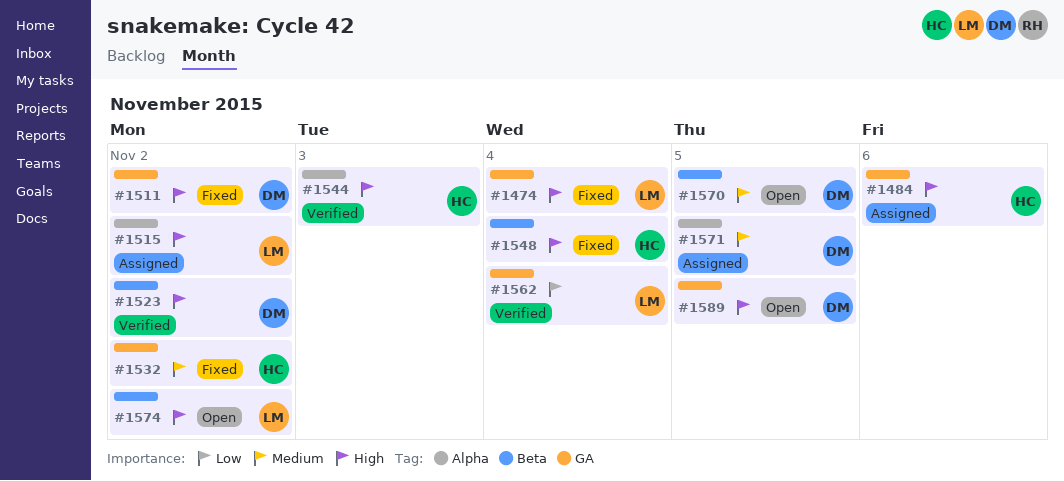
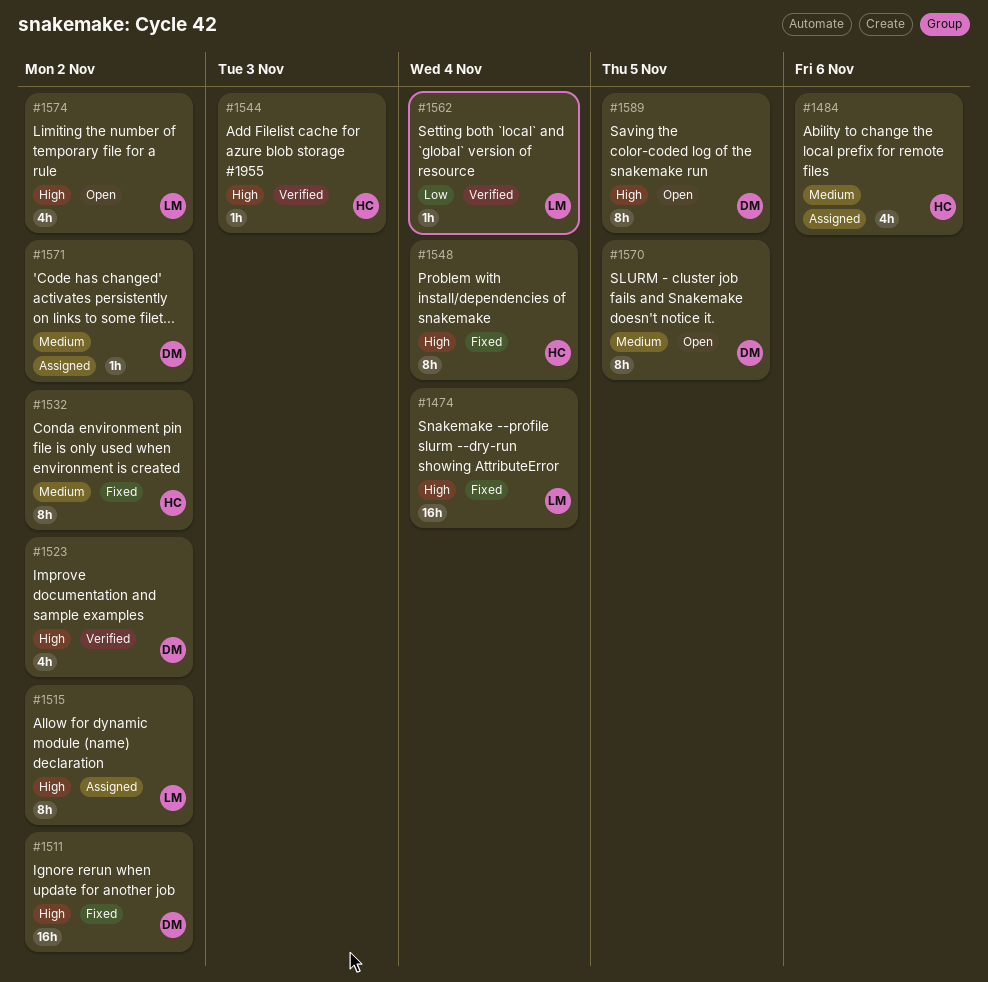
#1484, priority: High -> Medium
#1571, due: Nov 5 -> Nov 2

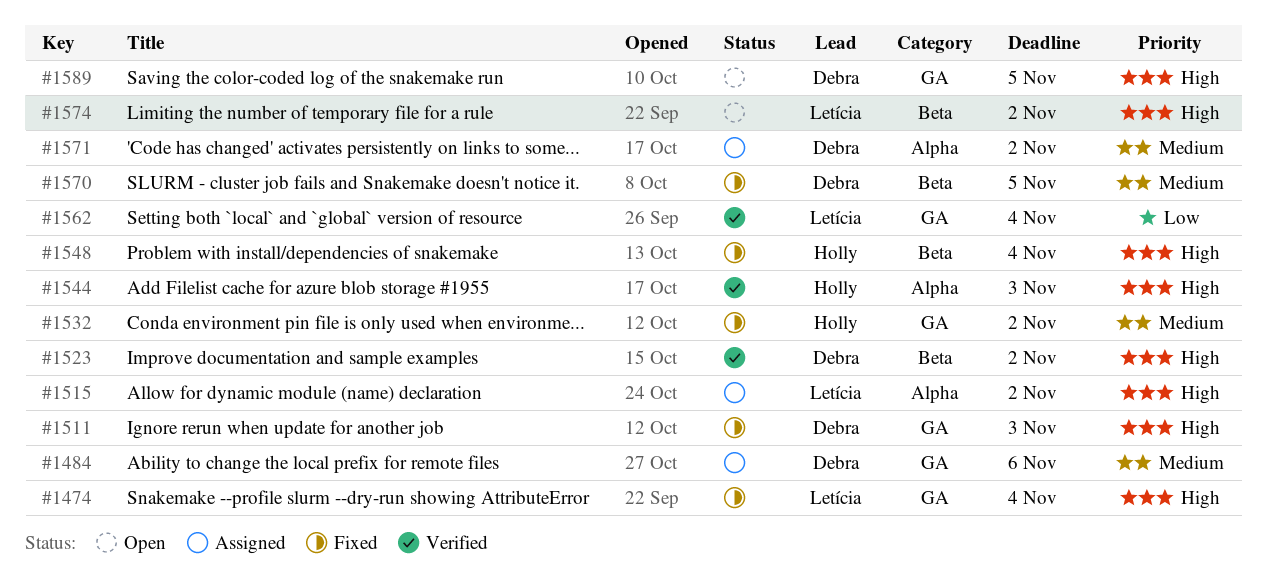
#1484, owner: Holly -> Debra
#1511, due: Nov 2 -> Nov 3
#1570, status: Open -> Fixed

